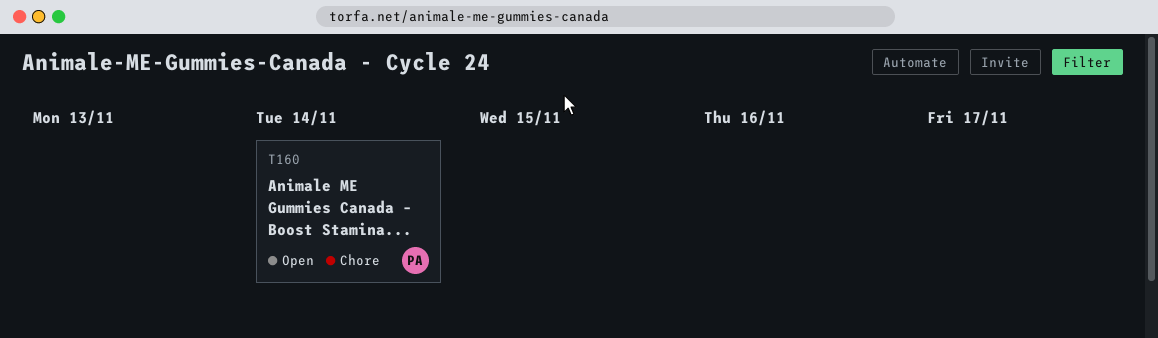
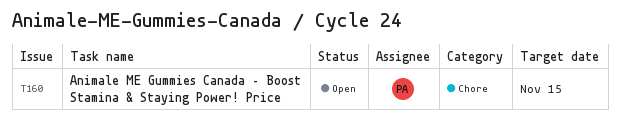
T160, due: Nov 14 -> Nov 15

